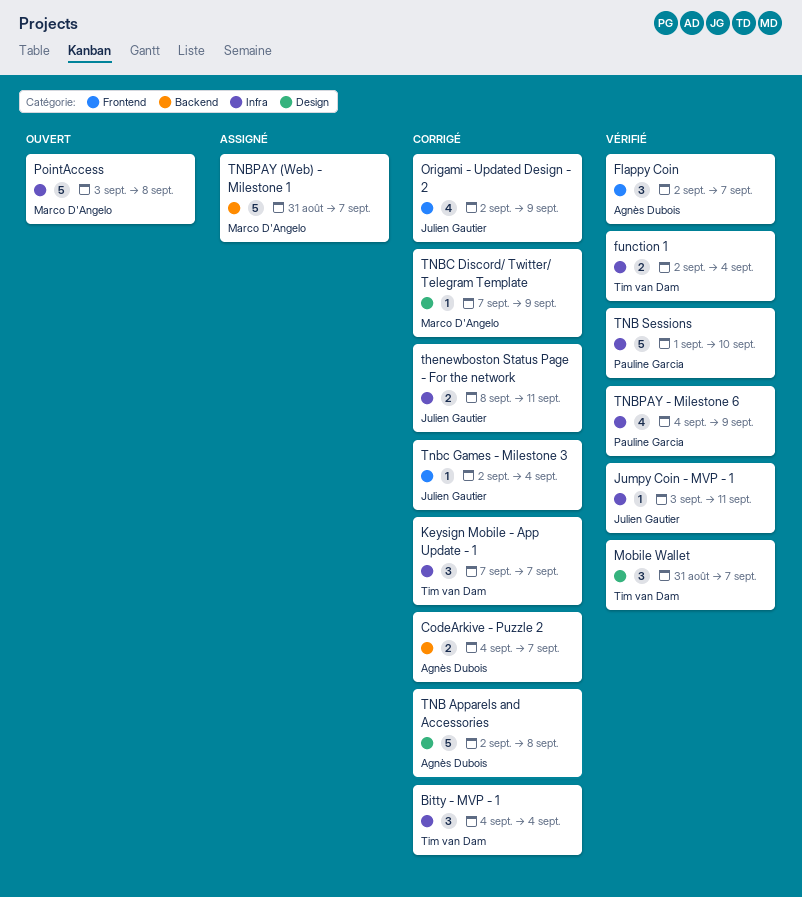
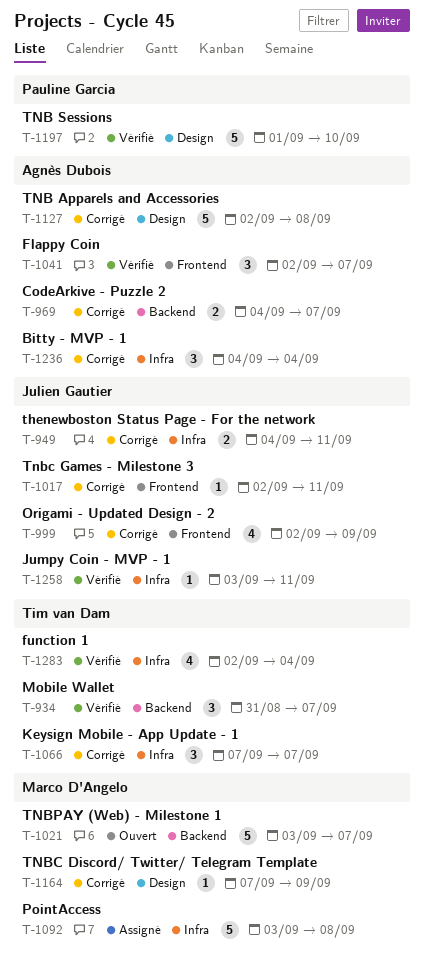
Bitty - MVP - 1, owner: Tim van Dam -> Agnès Dubois
function 1, estimate: 2 -> 4
Mobile Wallet, label: Design -> Backend
PointAccess, status: Ouvert -> Assigné
thenewboston Status Page - For the network, start: Sep 8 -> Sep 4
TNB Sessions, label: Infra -> Design
Tnbc Games - Milestone 3, due: Sep 4 -> Sep 11
TNBPAY (Web) - Milestone 1, status: Assigné -> Ouvert
TNBPAY (Web) - Milestone 1, start: Aug 31 -> Sep 3
TNBPAY - Milestone 6: present -> none

